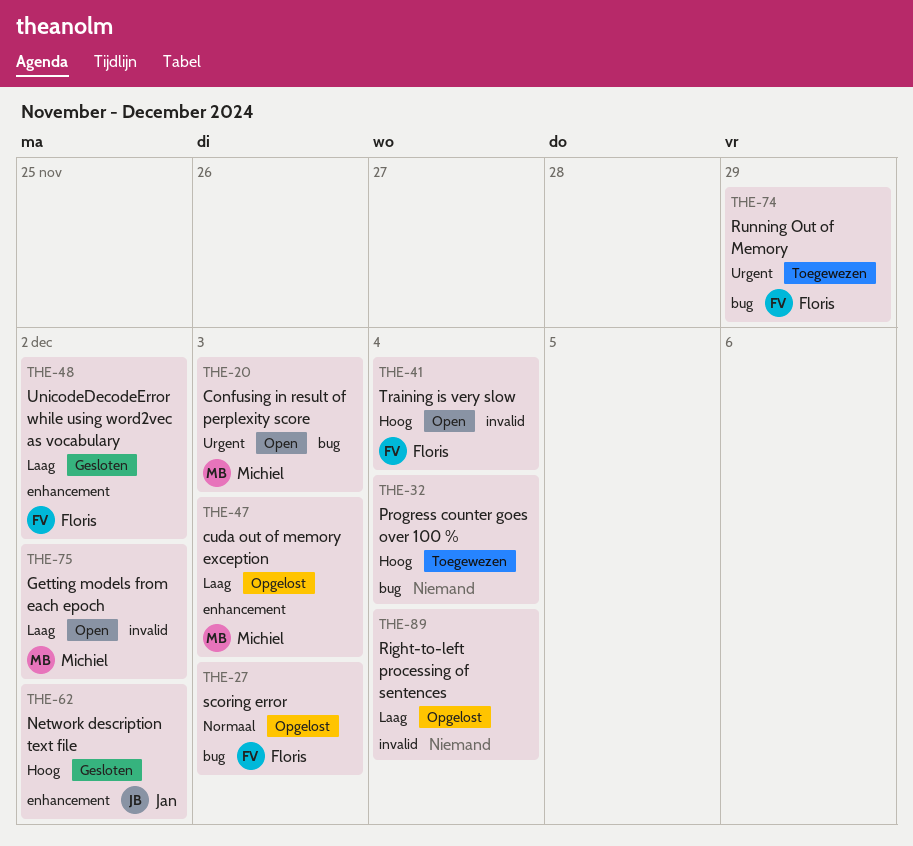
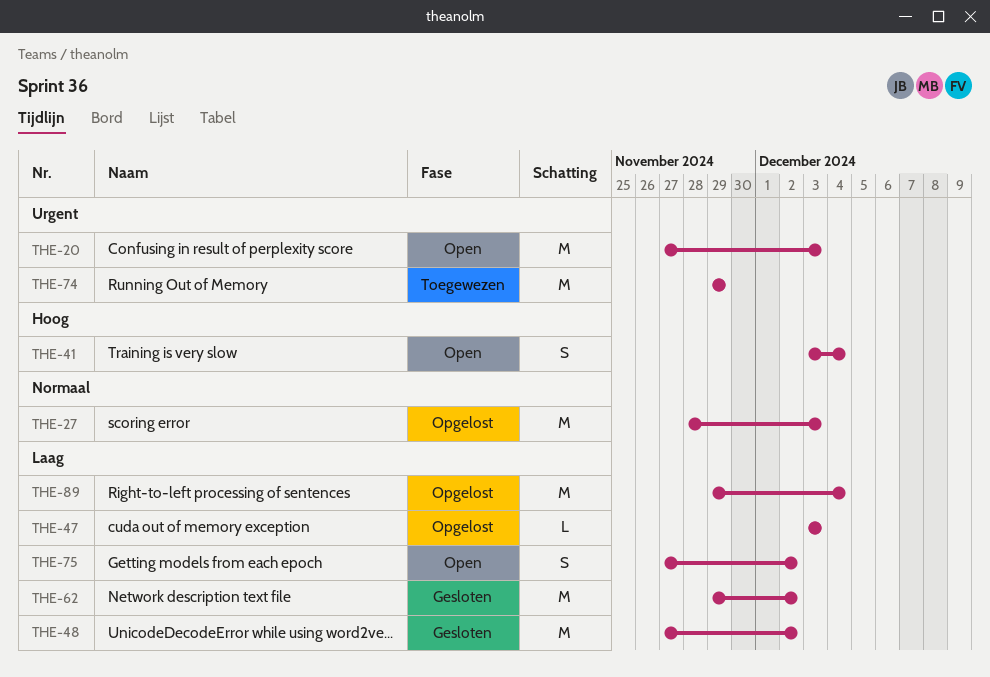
THE-32: present -> none
THE-62, priority: Hoog -> Laag

